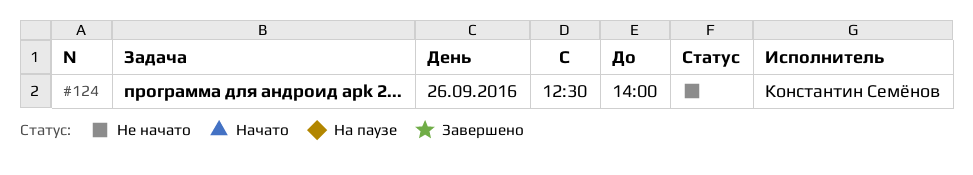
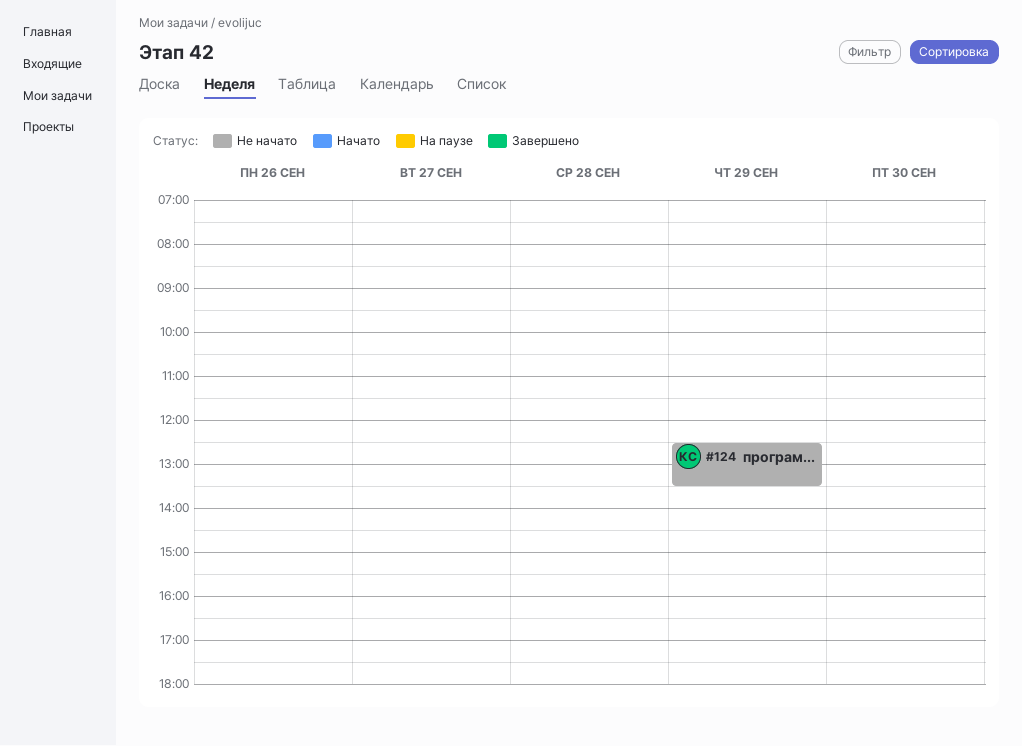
#124, day: Sep 26 -> Sep 29
#124, ends: 14:00 -> 13:30

